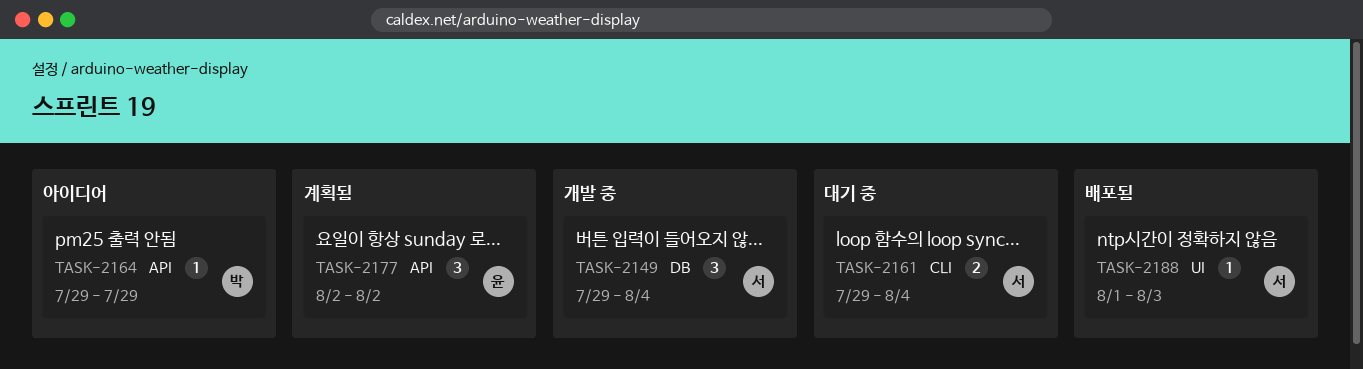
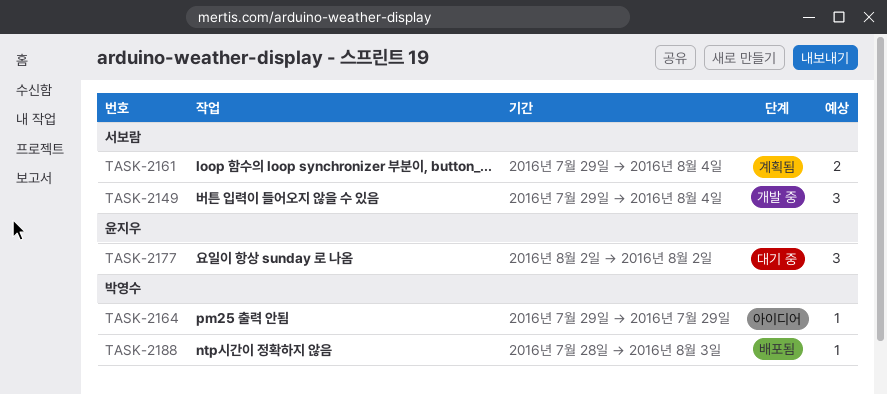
TASK-2161, status: 대기 중 -> 계획됨
TASK-2177, status: 계획됨 -> 대기 중
TASK-2188, owner: 서보람 -> 박영수
TASK-2188, start: Aug 1 -> Jul 28

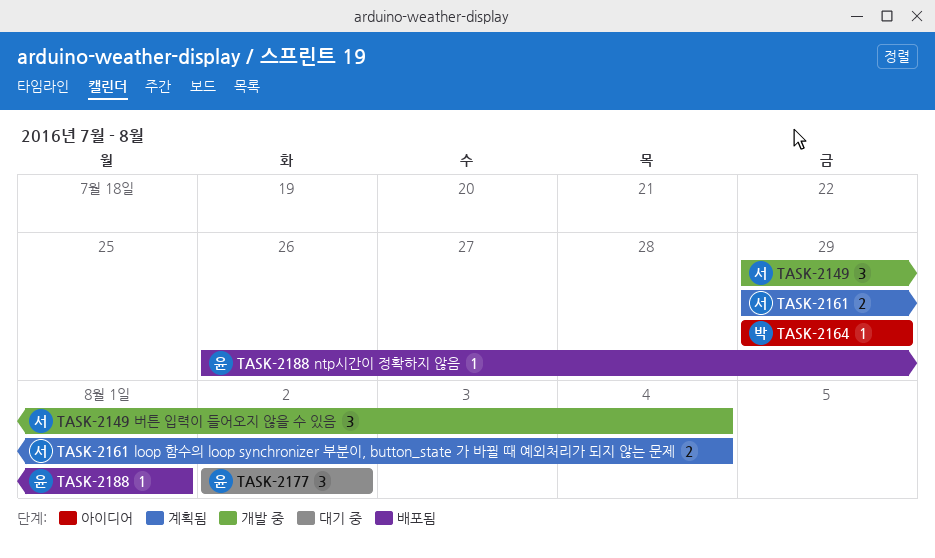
TASK-2188, owner: 박영수 -> 윤지우
TASK-2188, start: Jul 28 -> Jul 26
TASK-2188, due: Aug 3 -> Aug 1

